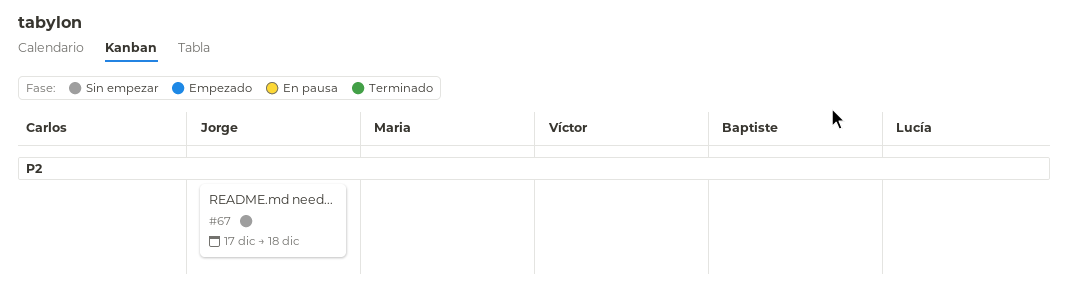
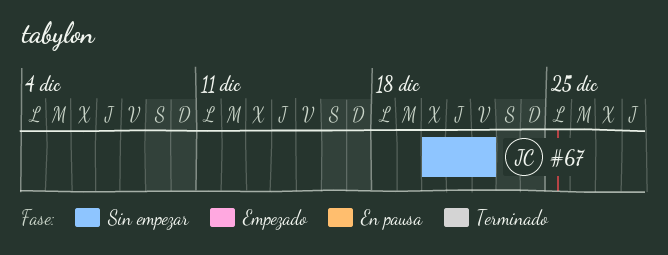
#67, start: Dec 17 -> Dec 20
#67, due: Dec 18 -> Dec 22

